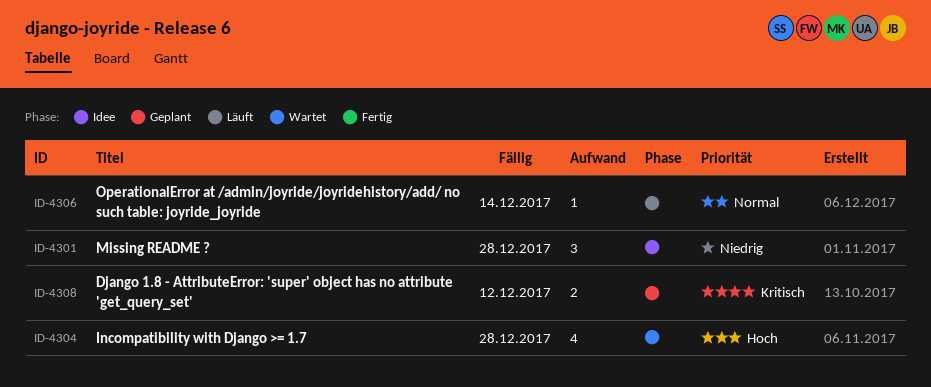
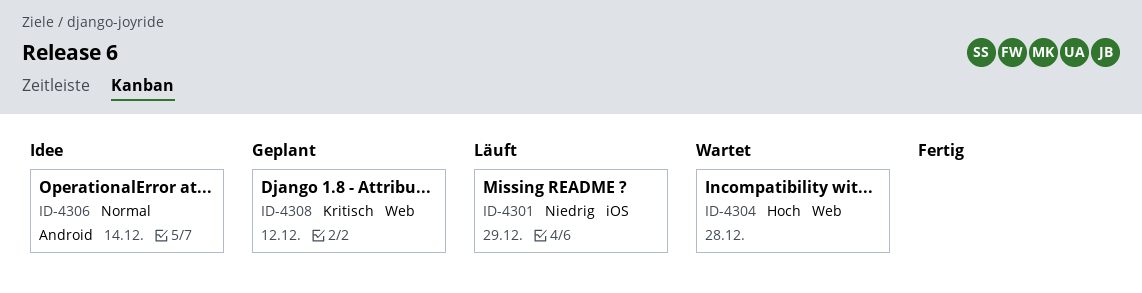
ID-4301, status: Idee -> Läuft
ID-4301, due: Dec 28 -> Dec 29
ID-4306, status: Läuft -> Idee

